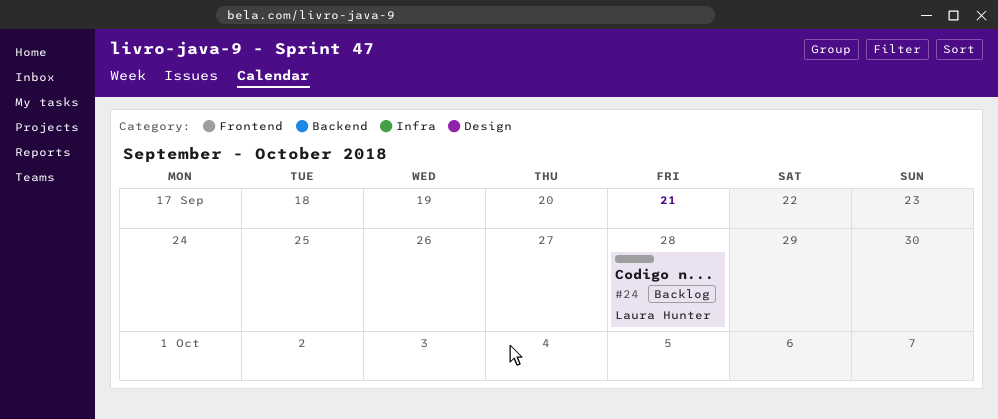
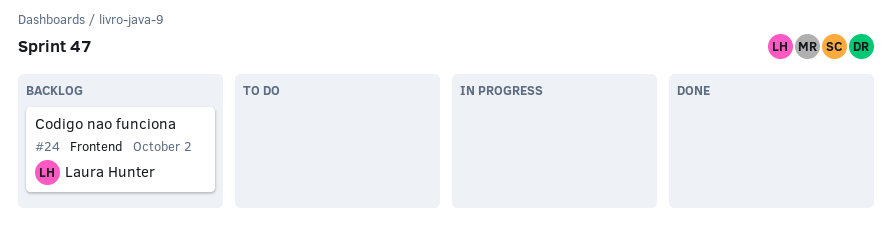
#24, due: Sep 28 -> Oct 2

